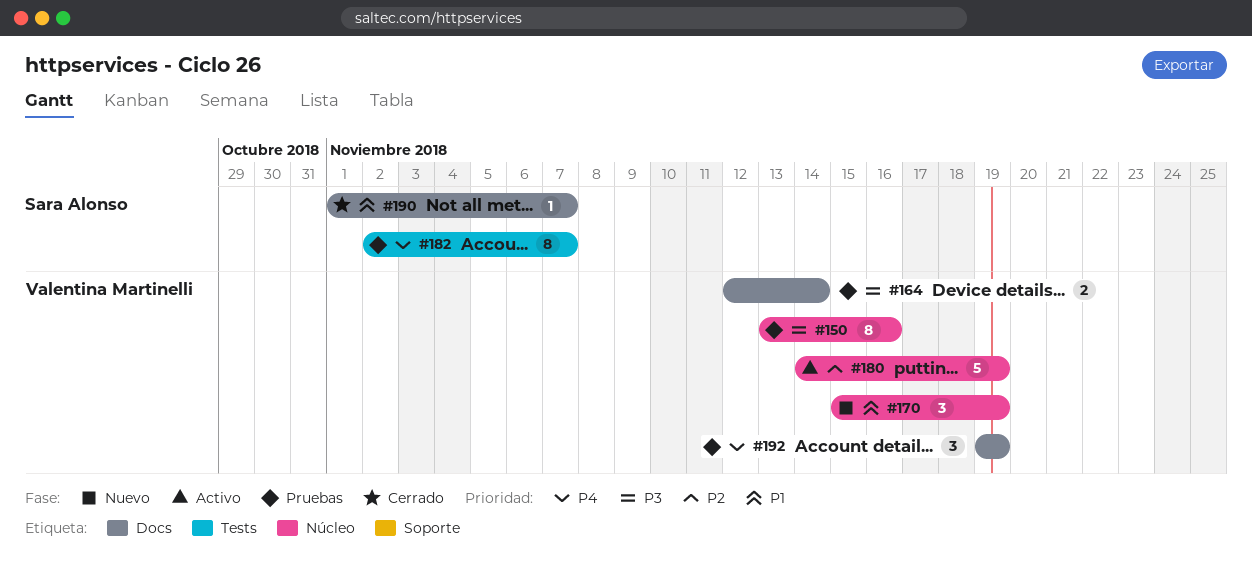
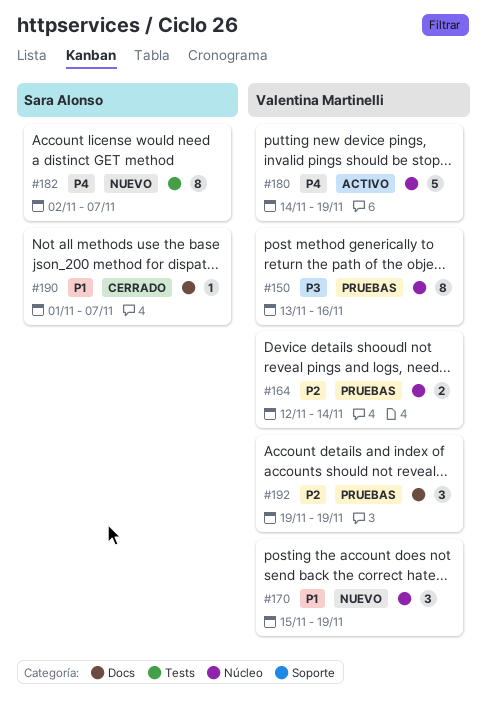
#164, priority: P3 -> P2
#164, label: Docs -> Núcleo
#180, priority: P2 -> P4
#182, status: Pruebas -> Nuevo
#192, priority: P4 -> P2

